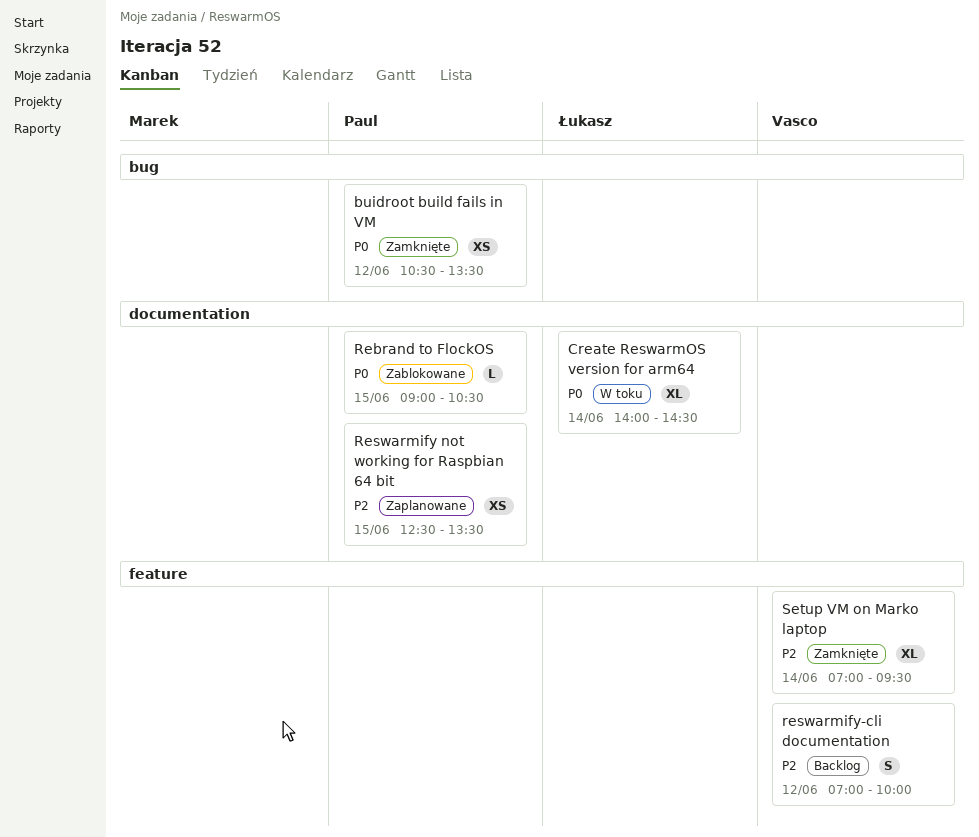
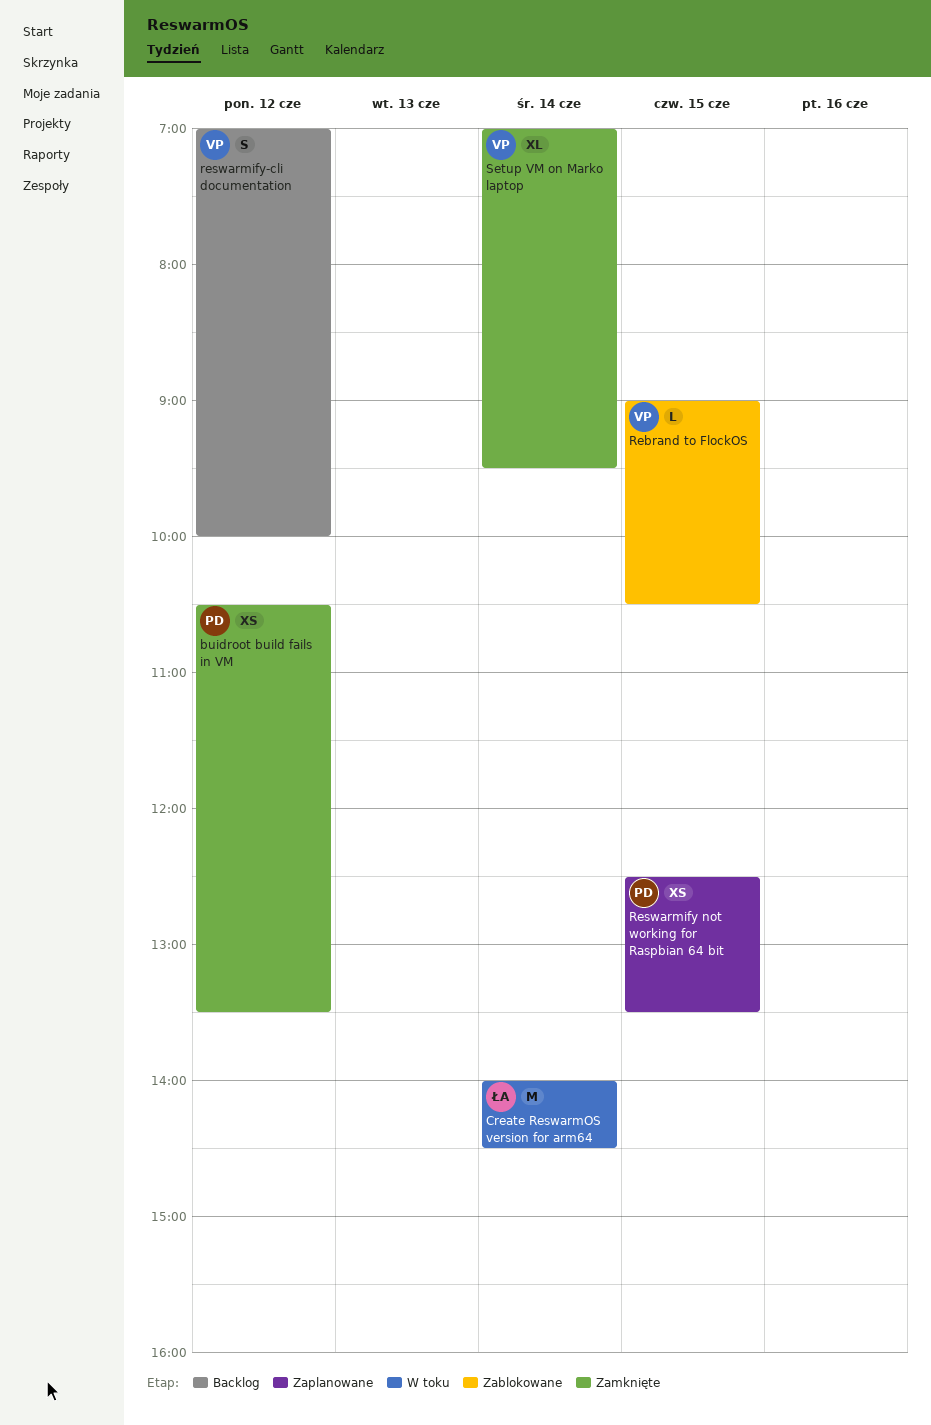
Create ReswarmOS version for arm64, estimate: XL -> M
Rebrand to FlockOS, owner: Paul -> Vasco

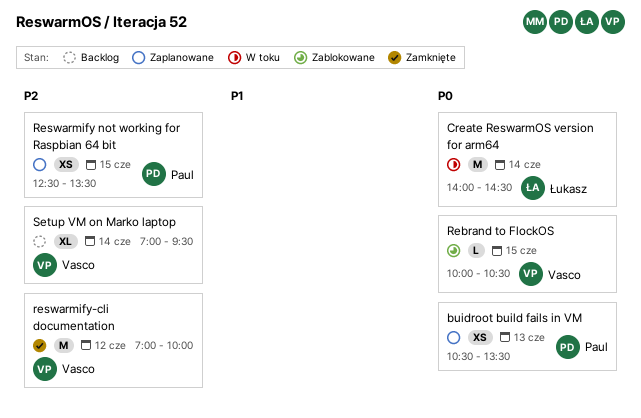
buidroot build fails in VM, status: Zamknięte -> Zaplanowane
buidroot build fails in VM, day: Jun 12 -> Jun 13
Rebrand to FlockOS, begins: 09:00 -> 10:00
reswarmify-cli documentation, status: Backlog -> Zamknięte
reswarmify-cli documentation, estimate: S -> M
Setup VM on Marko laptop, status: Zamknięte -> Backlog

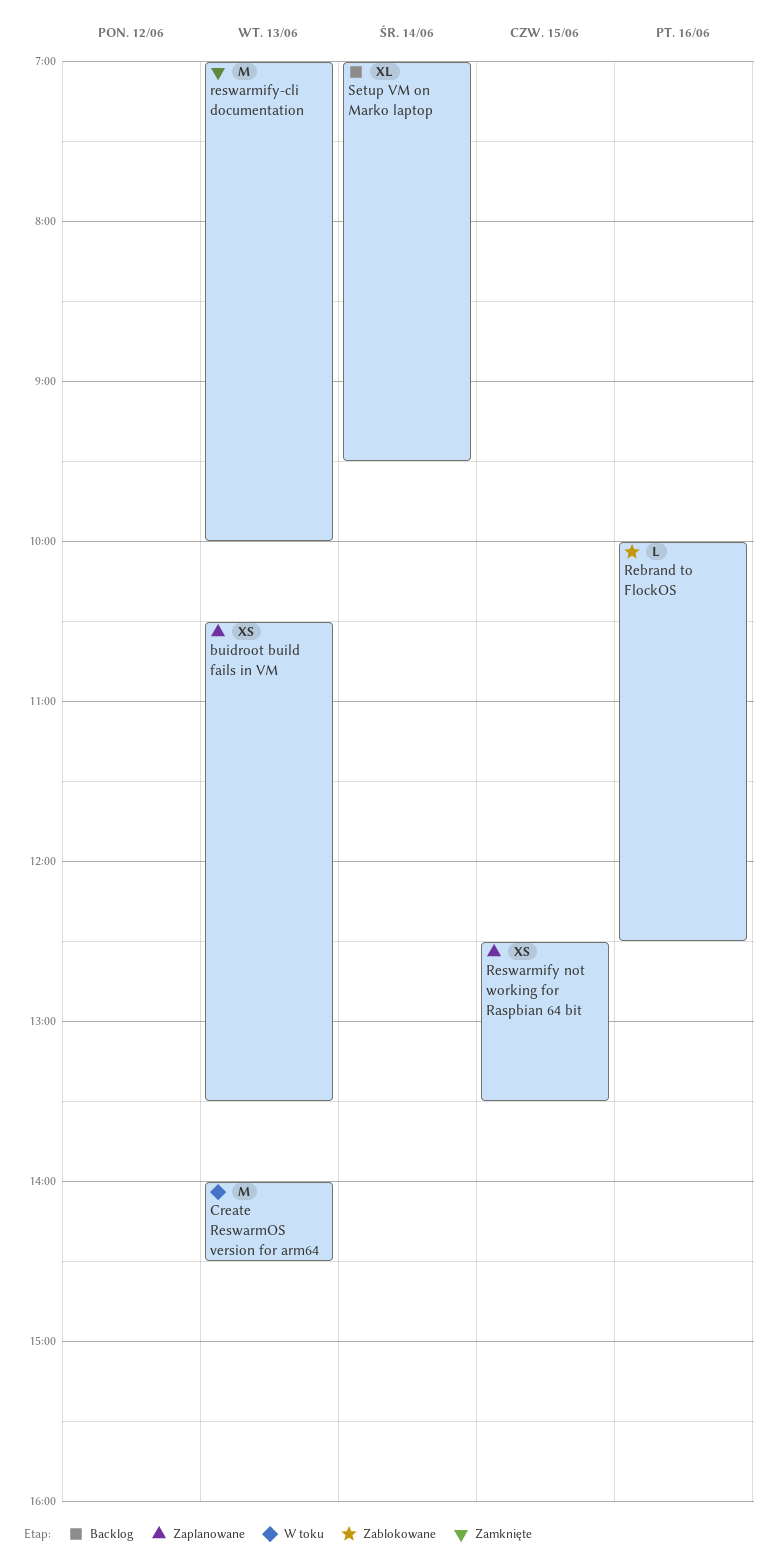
Create ReswarmOS version for arm64, day: Jun 14 -> Jun 13
Rebrand to FlockOS, day: Jun 15 -> Jun 16
Rebrand to FlockOS, ends: 10:30 -> 12:30
reswarmify-cli documentation, day: Jun 12 -> Jun 13

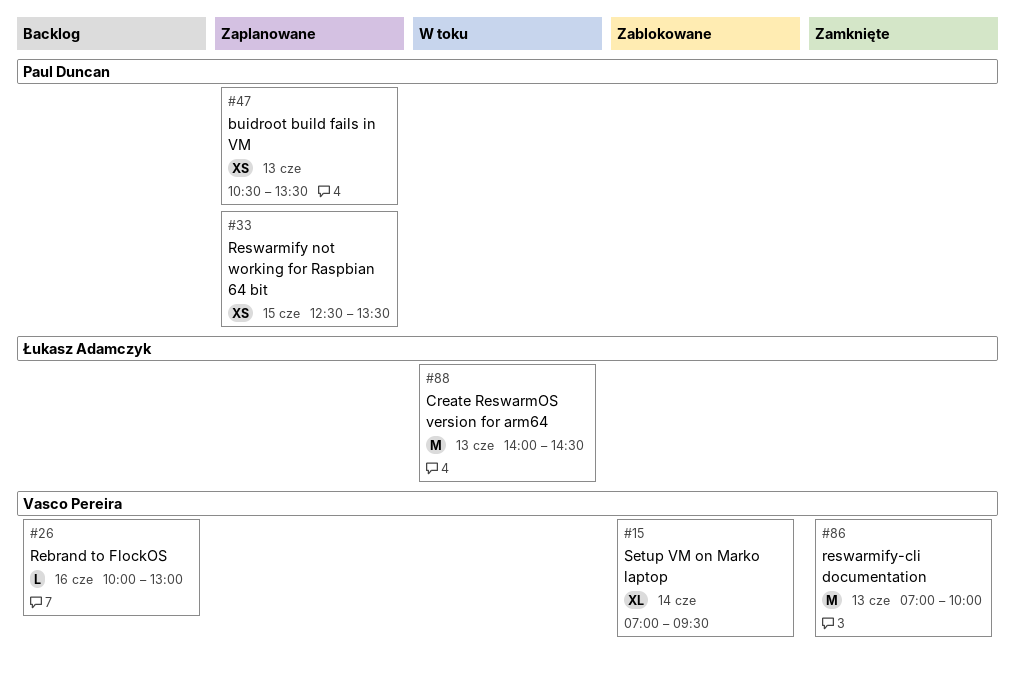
Rebrand to FlockOS, status: Zablokowane -> Backlog
Rebrand to FlockOS, ends: 12:30 -> 13:00
Setup VM on Marko laptop, status: Backlog -> Zablokowane

